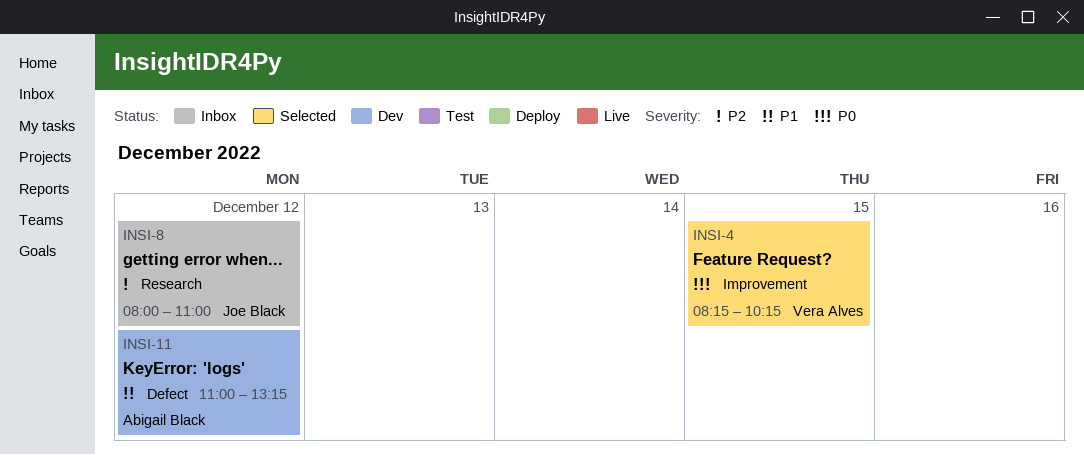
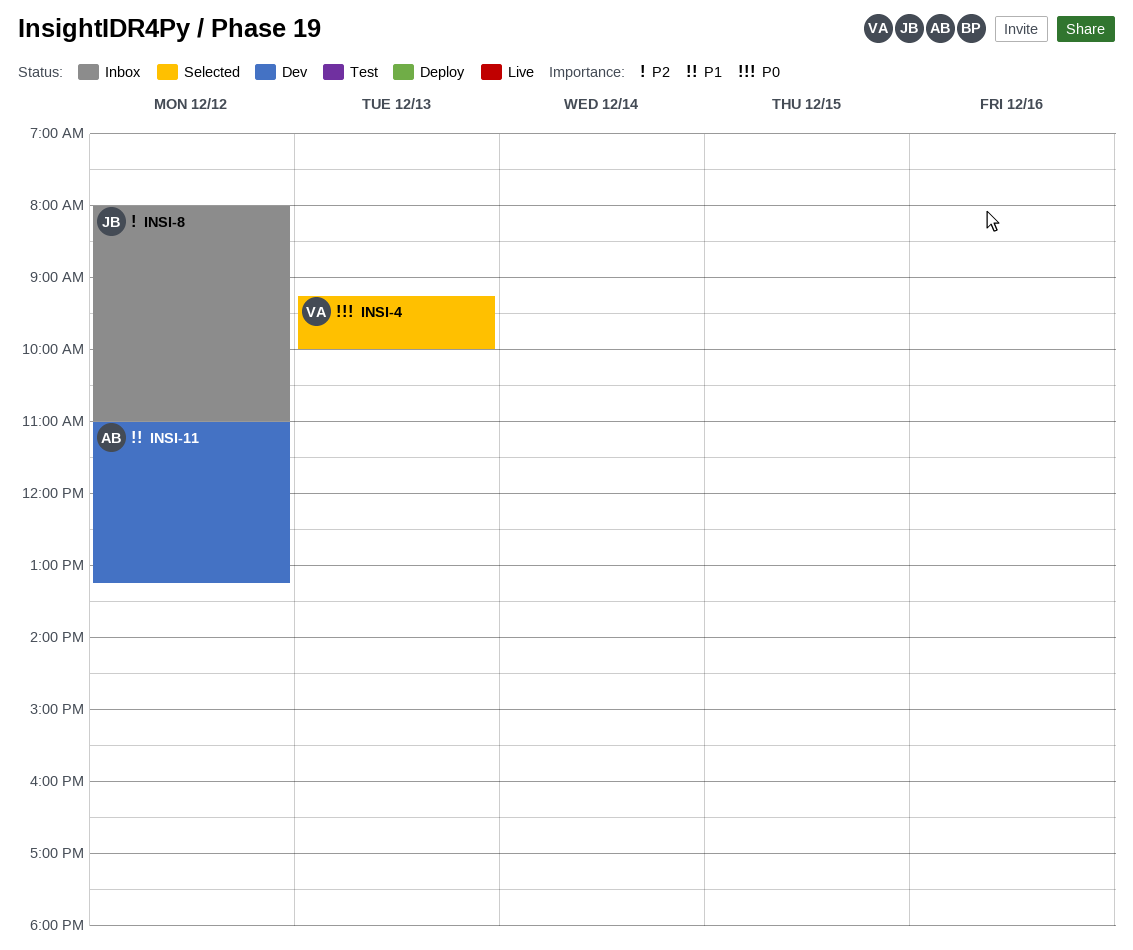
INSI-4, day: Dec 15 -> Dec 13
INSI-4, begins: 08:15 -> 09:15
INSI-4, ends: 10:15 -> 10:00

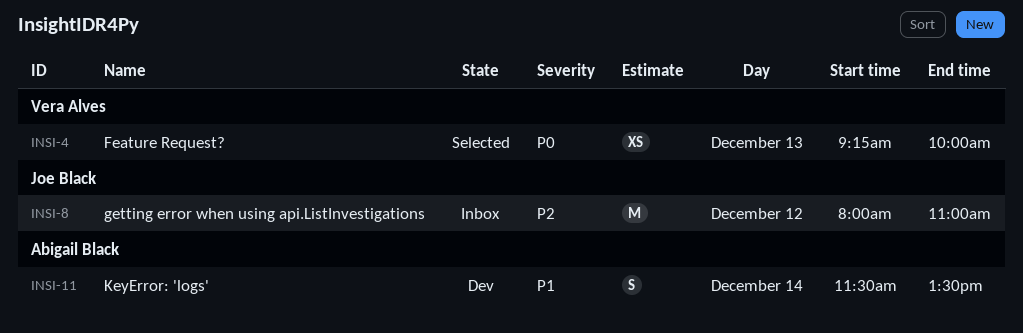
INSI-11, day: Dec 12 -> Dec 14
INSI-11, begins: 11:00 -> 11:30
INSI-11, ends: 13:15 -> 13:30

